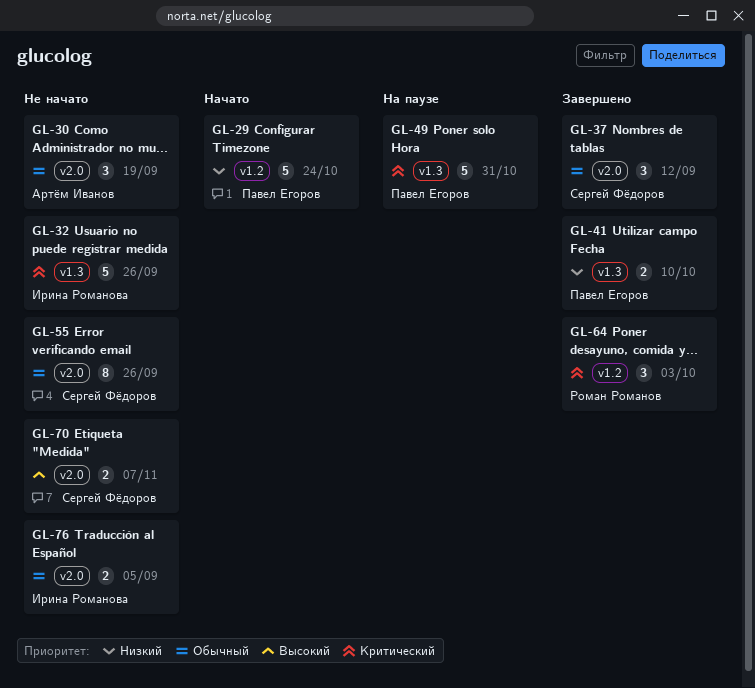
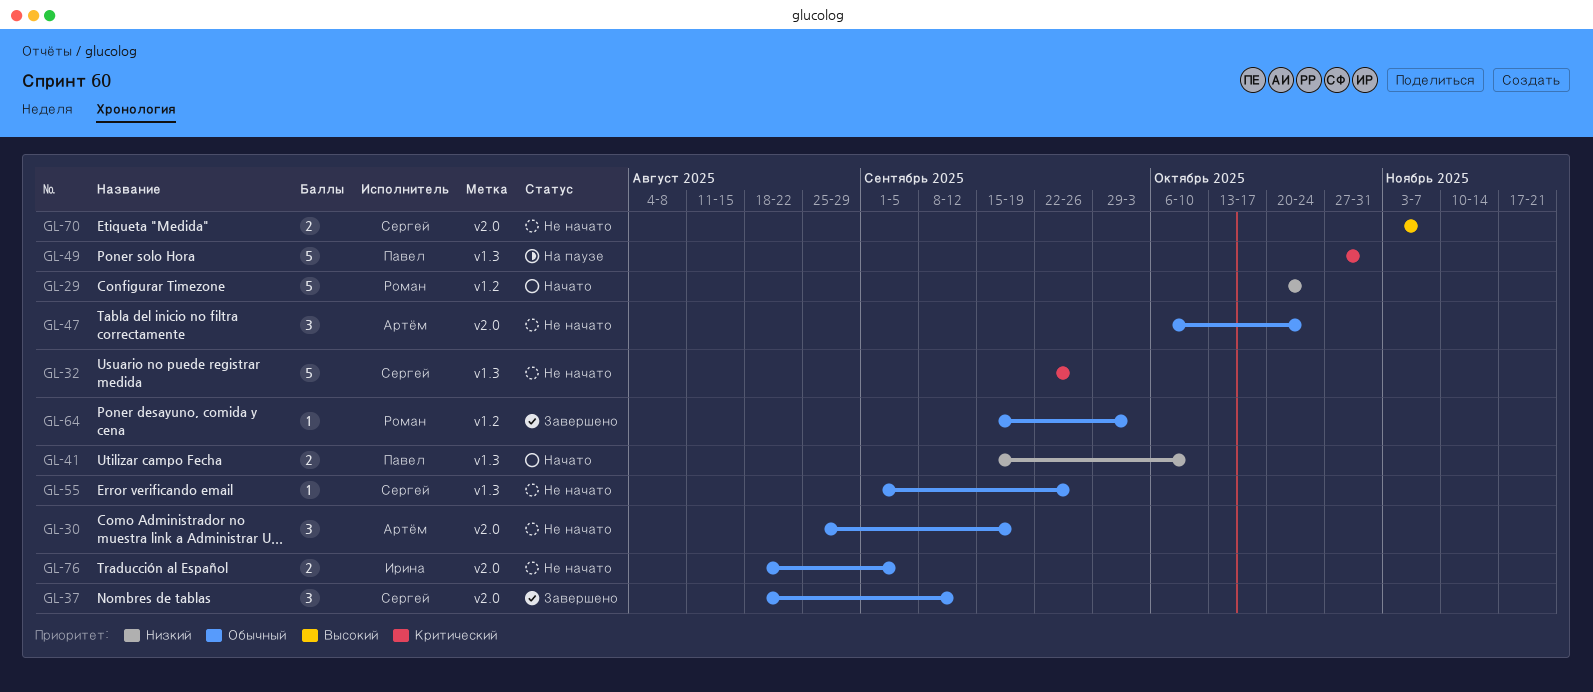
GL-29, owner: Павел Егоров -> Роман Романов
GL-32, owner: Ирина Романова -> Сергей Фёдоров
GL-41, status: Завершено -> Начато
GL-47: none -> present
GL-55, label: v2.0 -> v1.3
GL-55, estimate: 8 -> 1
GL-64, priority: Критический -> Обычный
GL-64, estimate: 3 -> 1

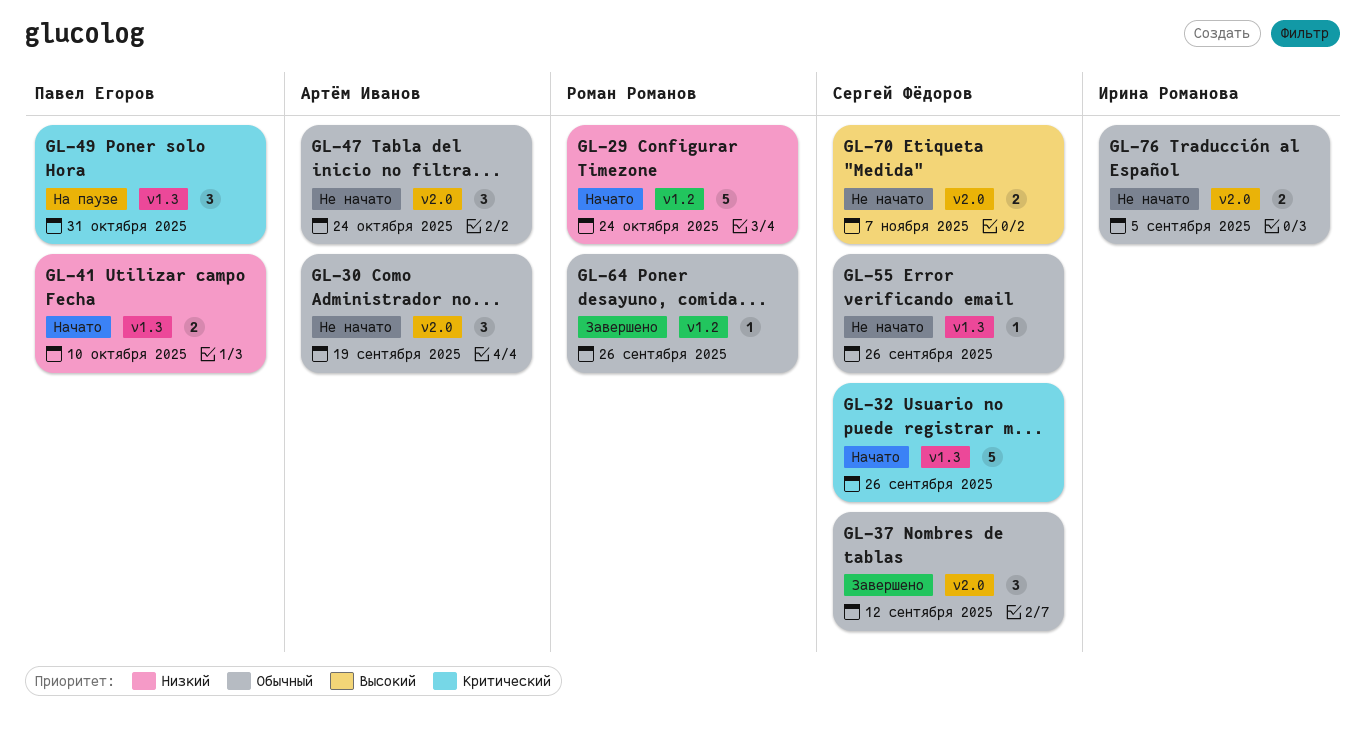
GL-32, status: Не начато -> Начато
GL-49, estimate: 5 -> 3
GL-64, due: Oct 3 -> Sep 26

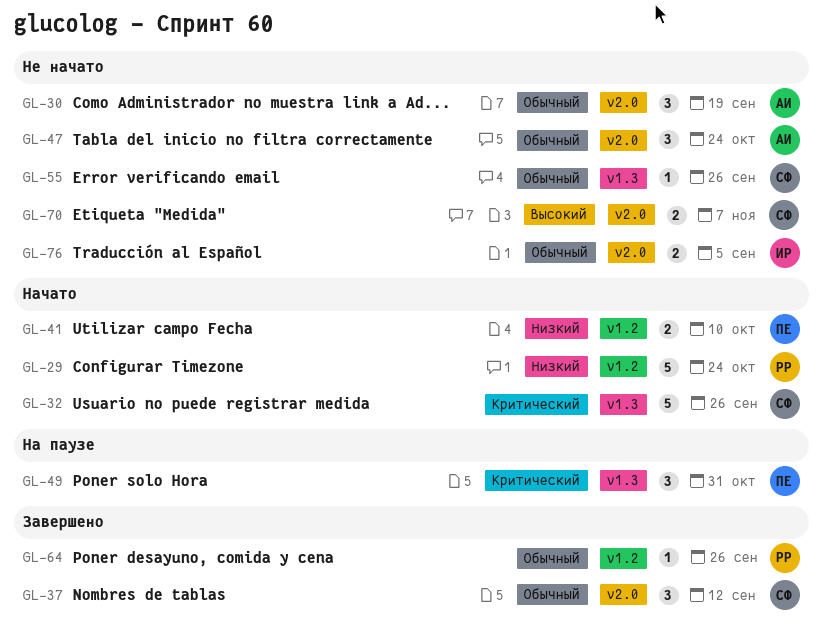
GL-41, label: v1.3 -> v1.2

